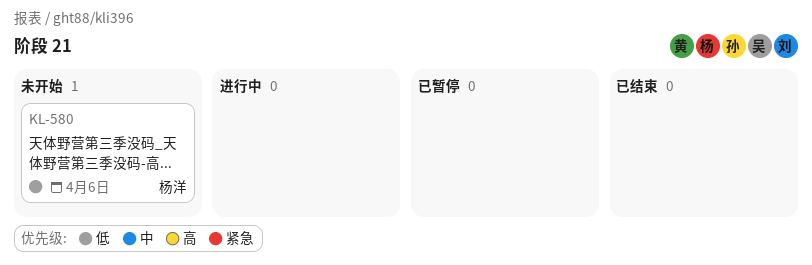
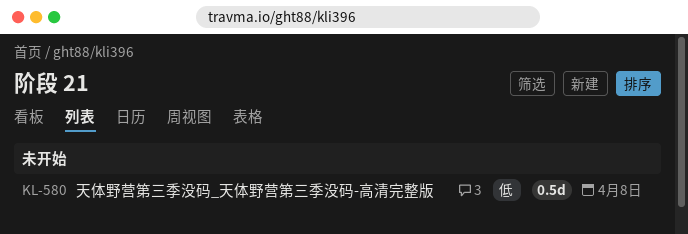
KL-580, due: Apr 6 -> Apr 8

